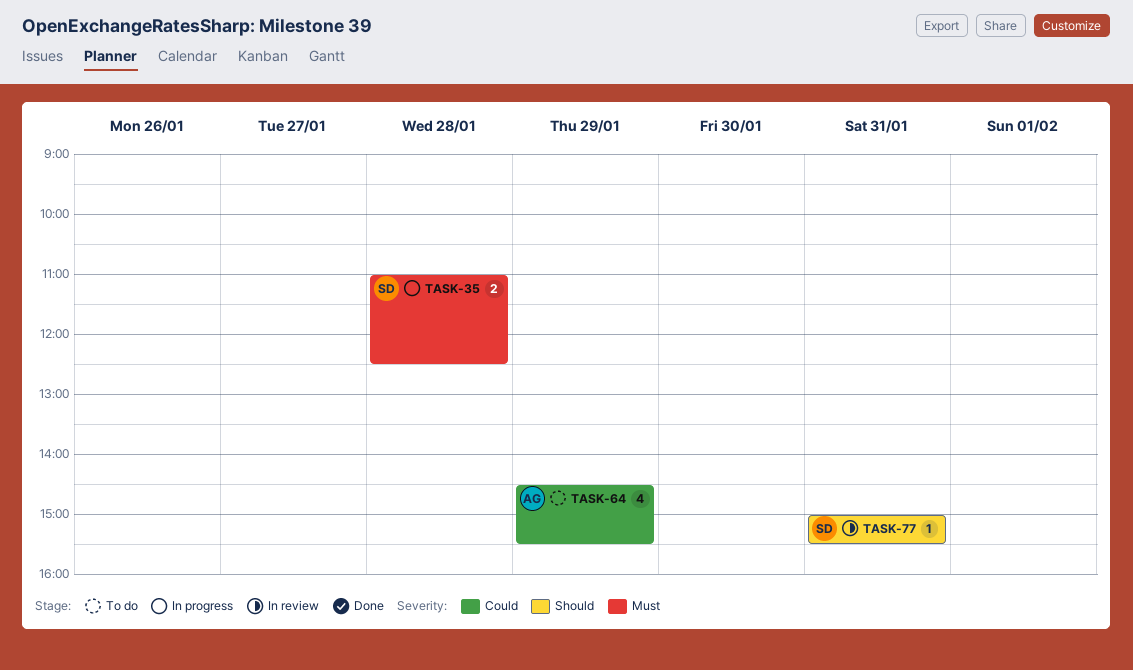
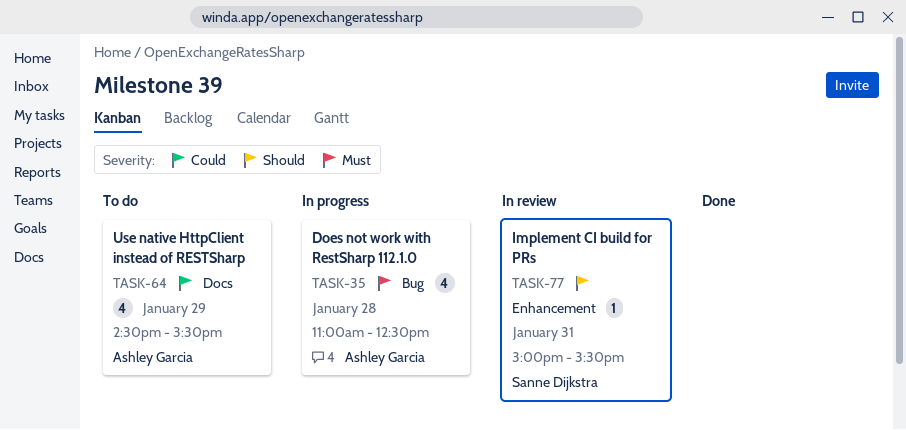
TASK-35, owner: Sanne Dijkstra -> Ashley Garcia
TASK-35, estimate: 2 -> 4

